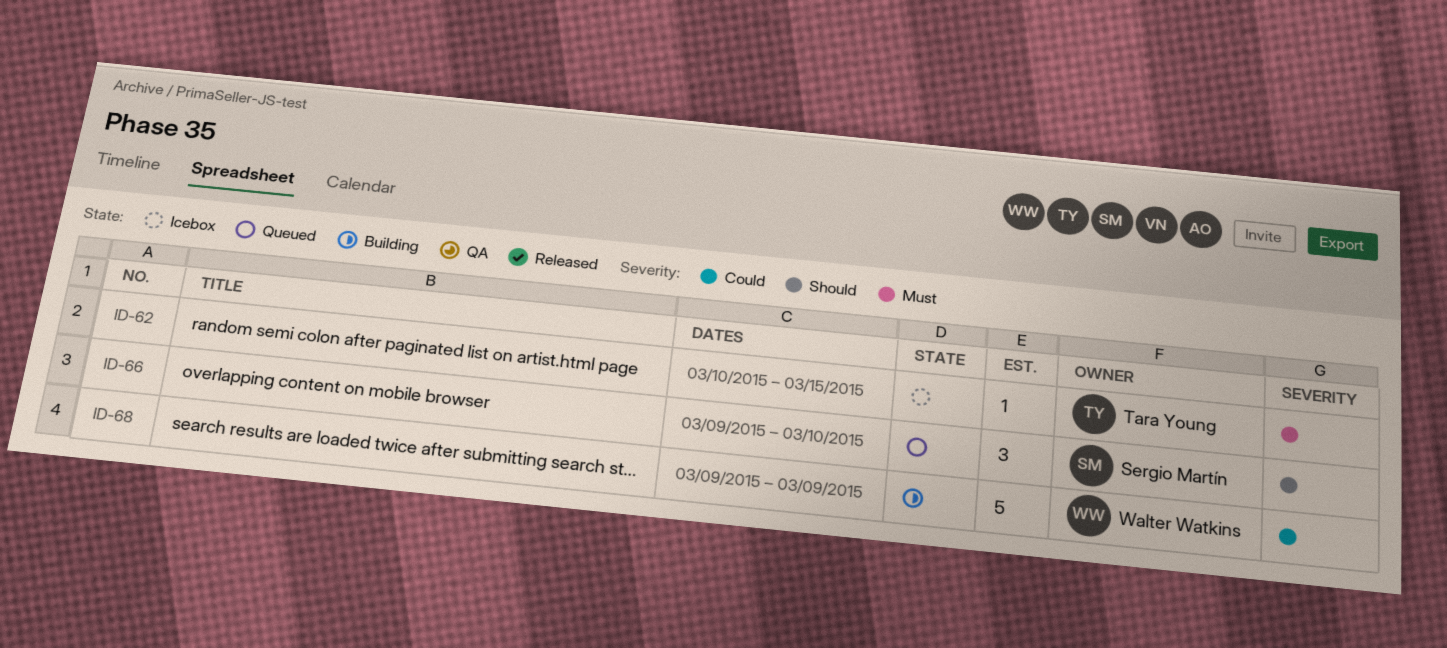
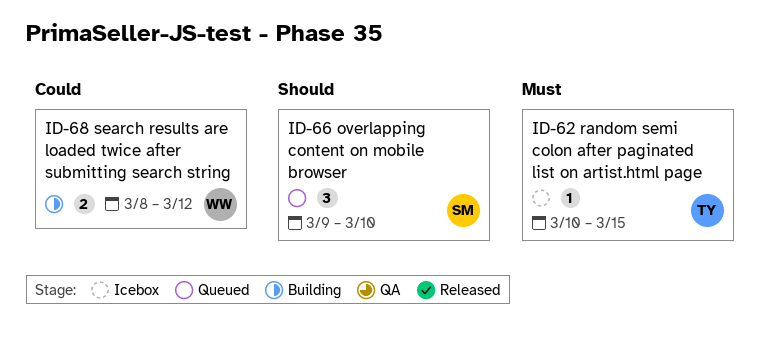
ID-68, estimate: 5 -> 2
ID-68, start: Mar 9 -> Mar 8
ID-68, due: Mar 9 -> Mar 12

